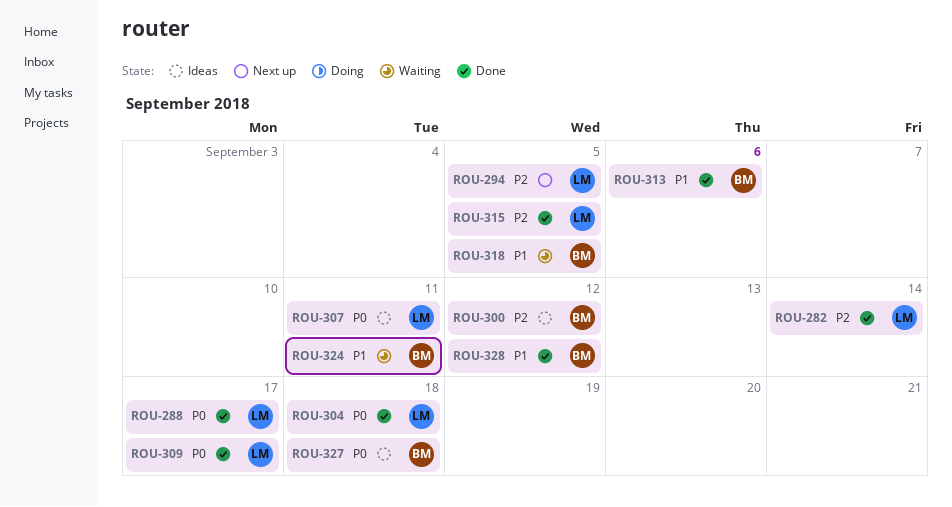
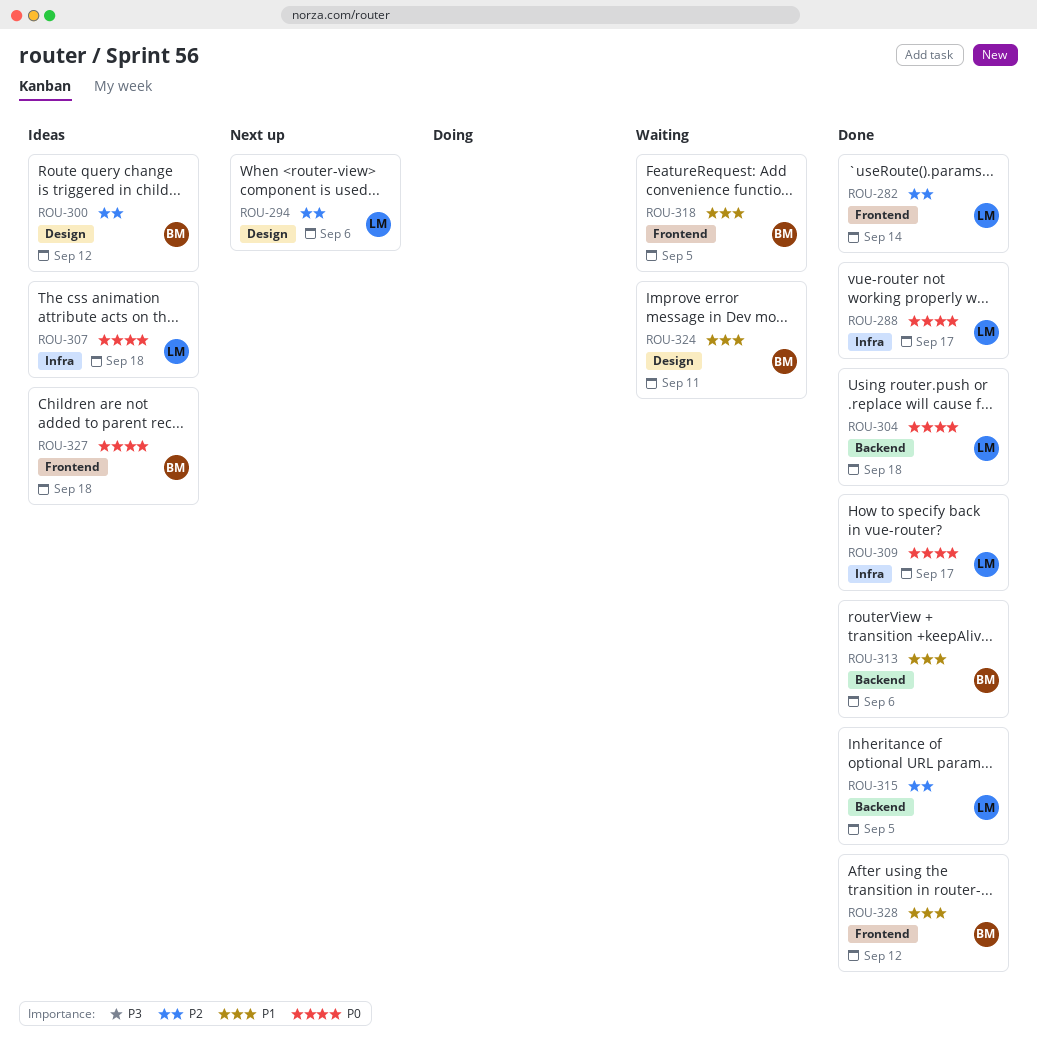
ROU-294, due: Sep 5 -> Sep 6
ROU-307, due: Sep 11 -> Sep 18

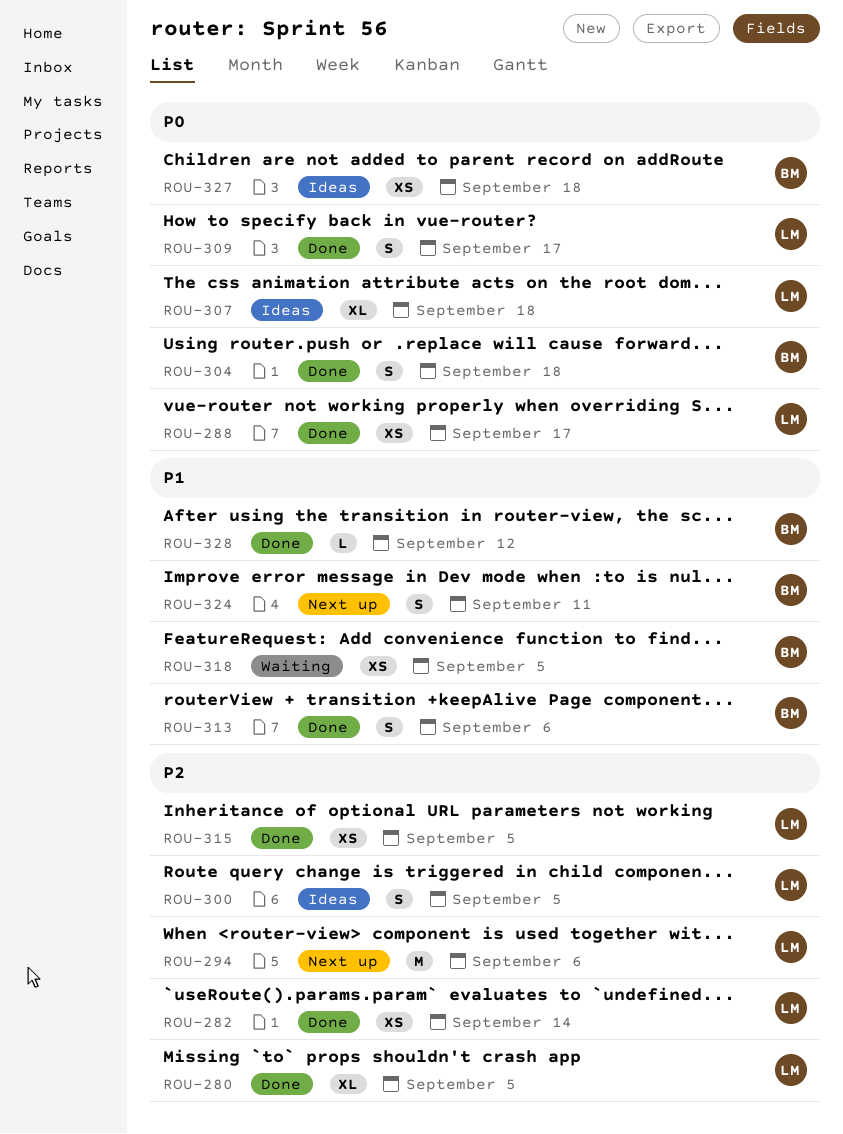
ROU-280: none -> present
ROU-300, owner: BM -> LM
ROU-300, due: Sep 12 -> Sep 5
ROU-304, owner: LM -> BM
ROU-324, status: Waiting -> Next up

